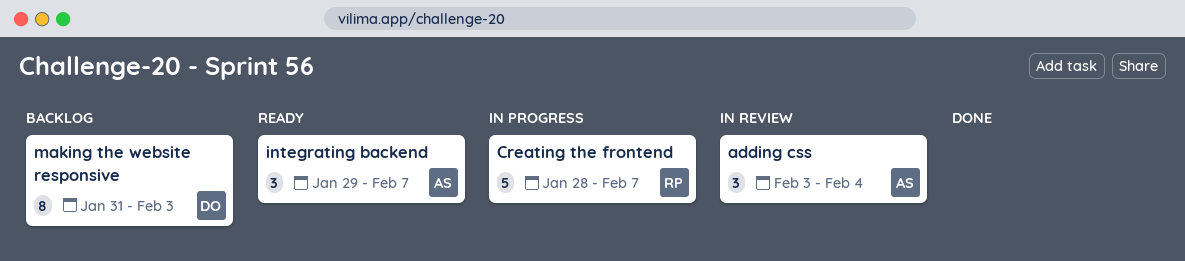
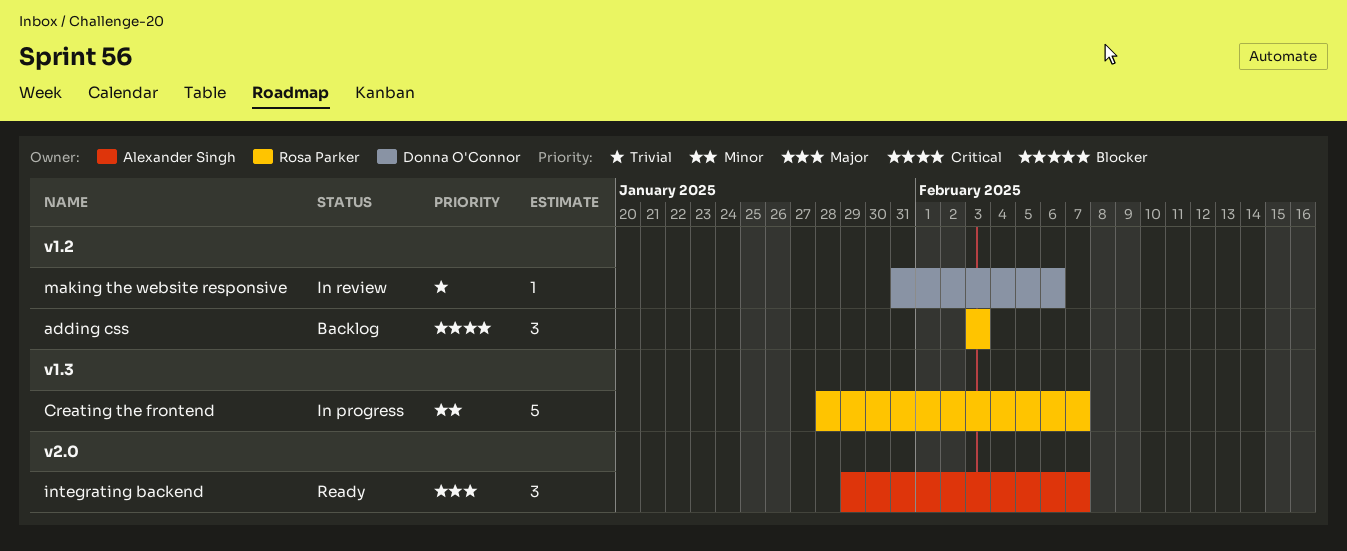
adding css, status: In review -> Backlog
adding css, owner: Alexander Singh -> Rosa Parker
adding css, due: Feb 4 -> Feb 3
making the website responsive, status: Backlog -> In review
making the website responsive, estimate: 8 -> 1
making the website responsive, due: Feb 3 -> Feb 6

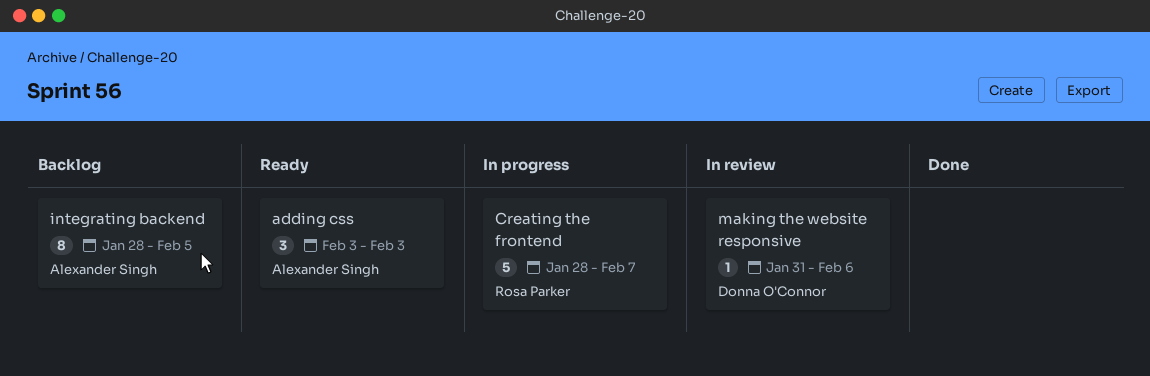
adding css, status: Backlog -> Ready
adding css, owner: Rosa Parker -> Alexander Singh
integrating backend, status: Ready -> Backlog
integrating backend, estimate: 3 -> 8
integrating backend, start: Jan 29 -> Jan 28
integrating backend, due: Feb 7 -> Feb 5

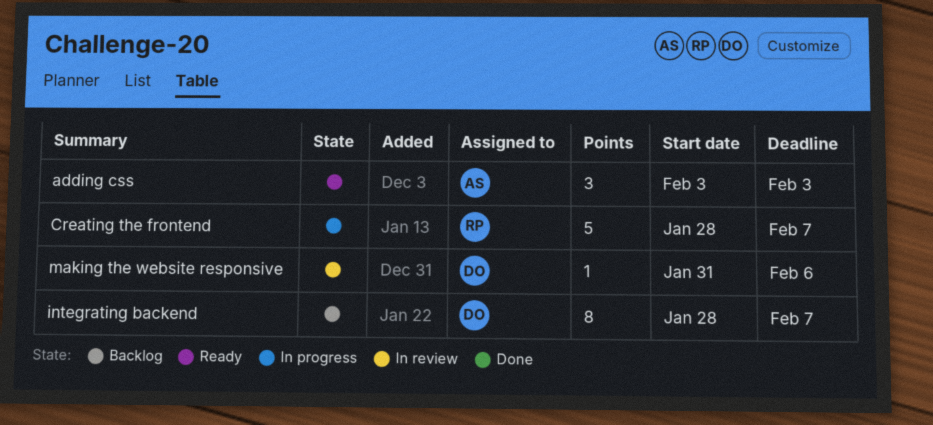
integrating backend, owner: Alexander Singh -> Donna O'Connor
integrating backend, due: Feb 5 -> Feb 7

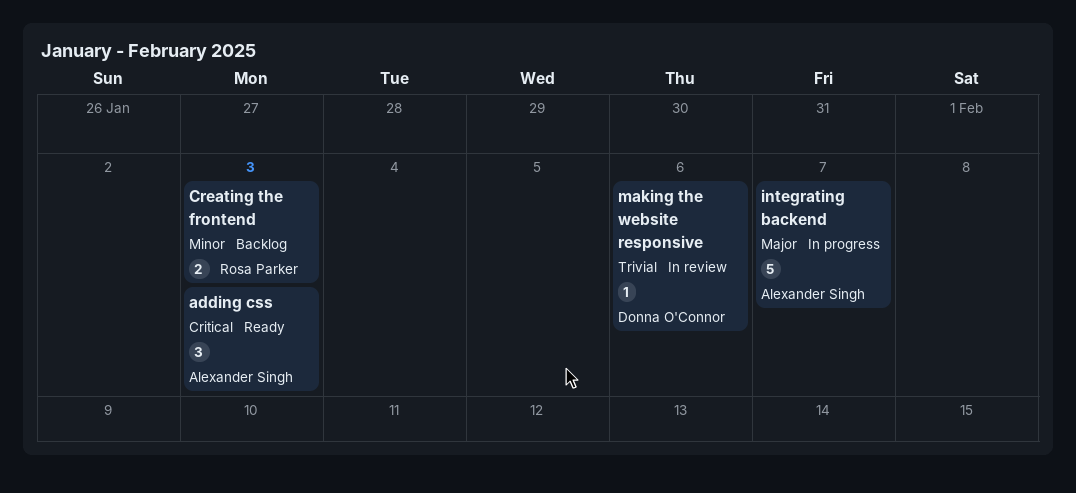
Creating the frontend, status: In progress -> Backlog
Creating the frontend, estimate: 5 -> 2
Creating the frontend, due: Feb 7 -> Feb 3
integrating backend, status: Backlog -> In progress
integrating backend, owner: Donna O'Connor -> Alexander Singh
integrating backend, estimate: 8 -> 5

